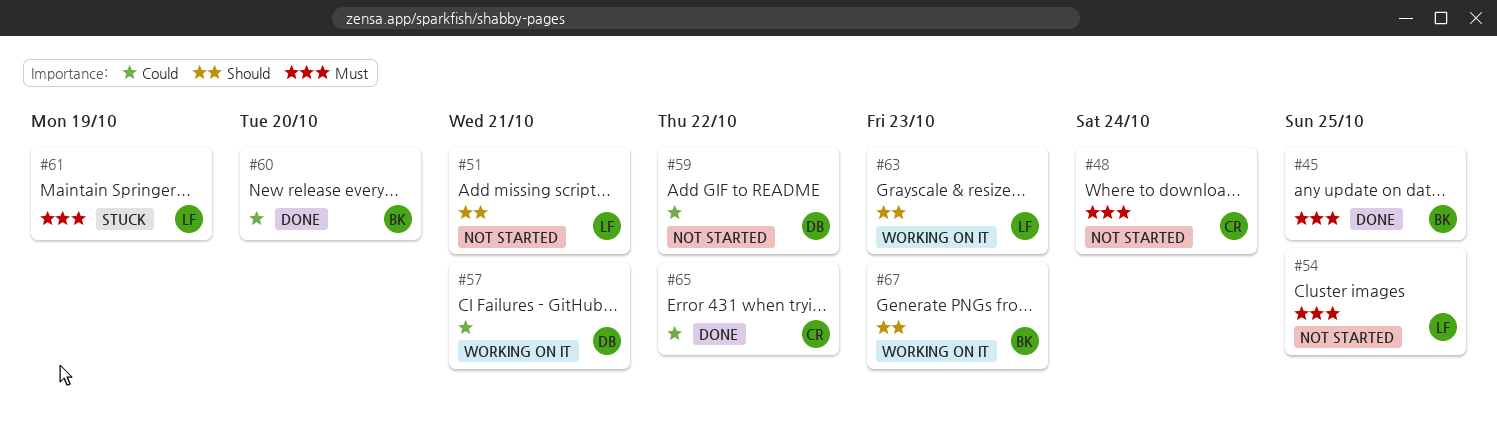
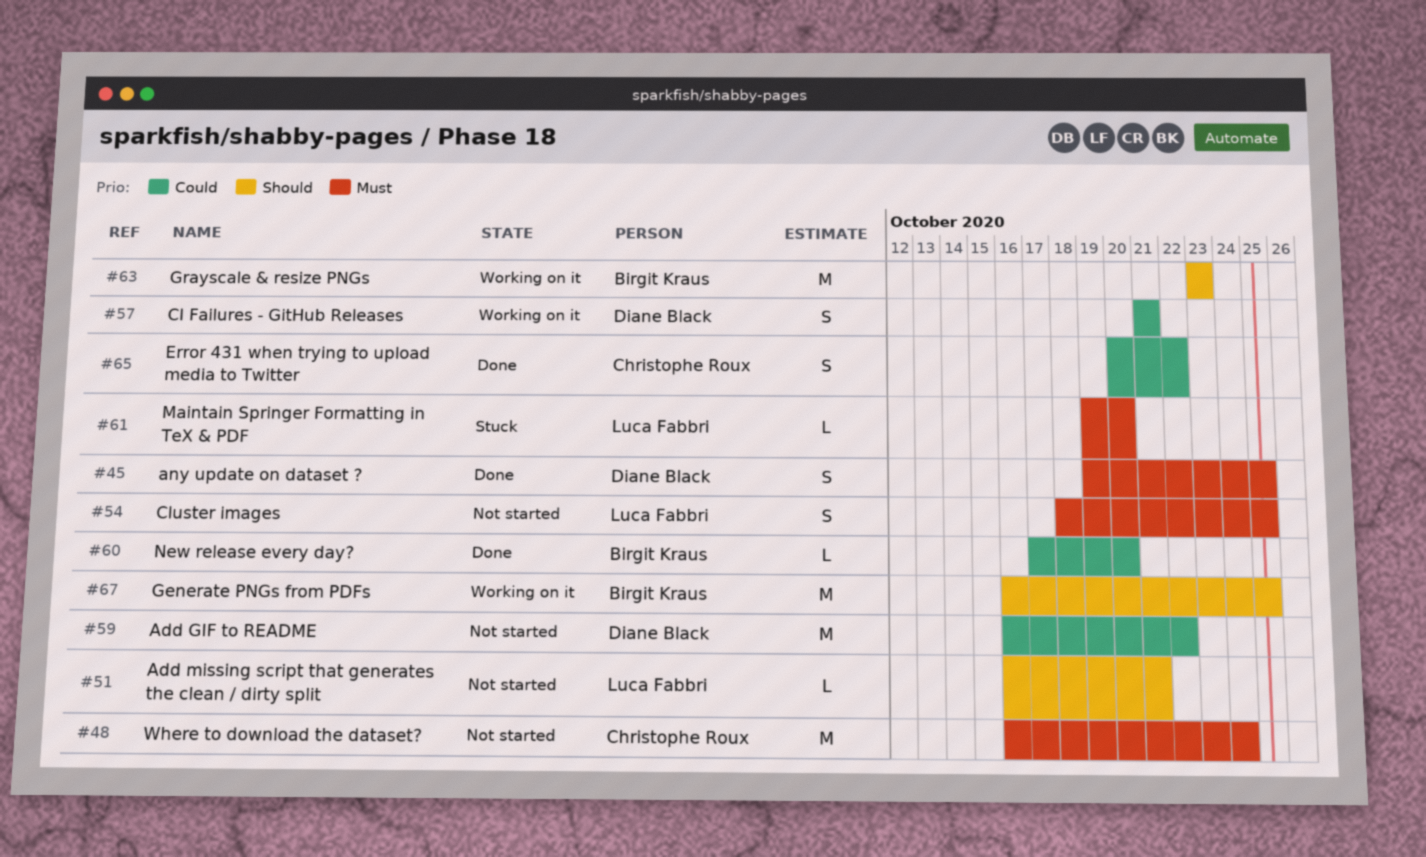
#45, owner: Birgit Kraus -> Diane Black
#61, due: Oct 19 -> Oct 20
#63, owner: Luca Fabbri -> Birgit Kraus
#67, due: Oct 23 -> Oct 25

